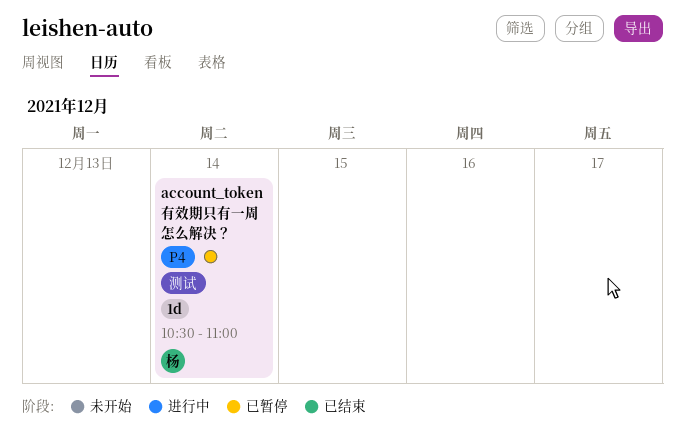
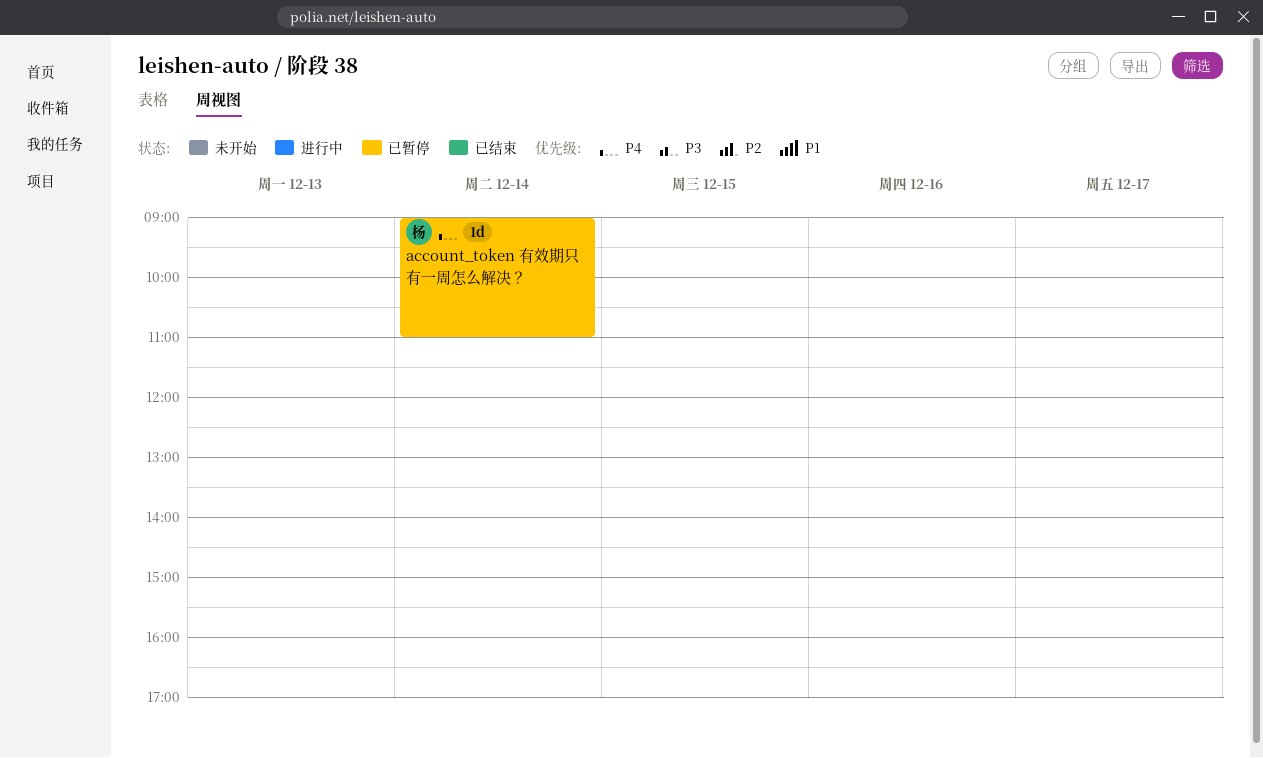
account_token 有效期只有一周怎么解决？, begins: 10:30 -> 09:00

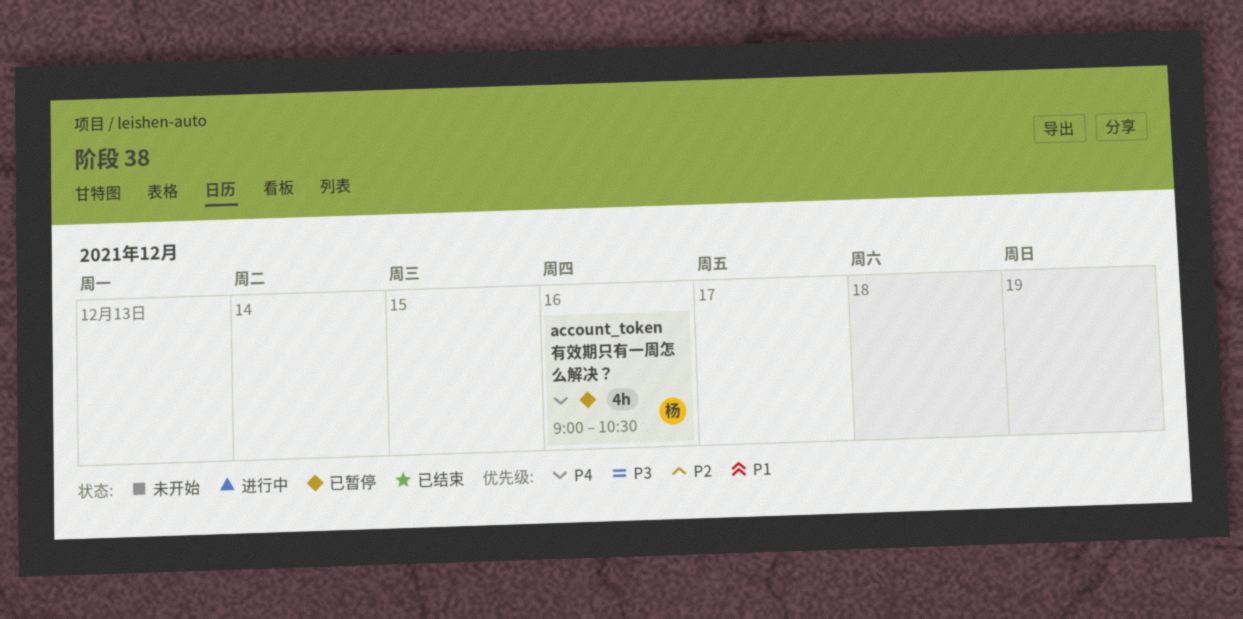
account_token 有效期只有一周怎么解决？, estimate: 1d -> 4h
account_token 有效期只有一周怎么解决？, day: Dec 14 -> Dec 16
account_token 有效期只有一周怎么解决？, ends: 11:00 -> 10:30

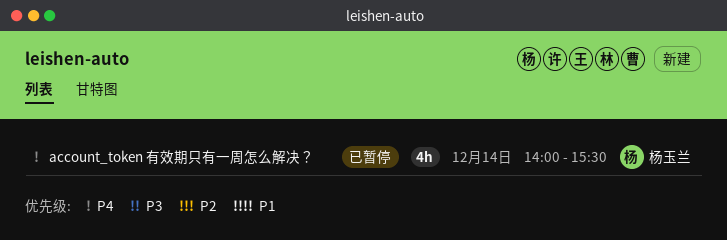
account_token 有效期只有一周怎么解决？, day: Dec 16 -> Dec 14
account_token 有效期只有一周怎么解决？, begins: 09:00 -> 14:00
account_token 有效期只有一周怎么解决？, ends: 10:30 -> 15:30

